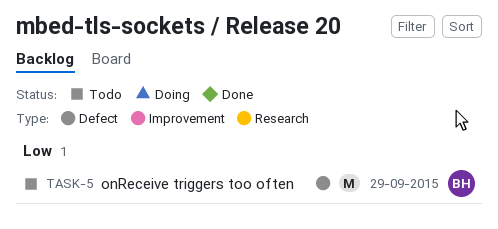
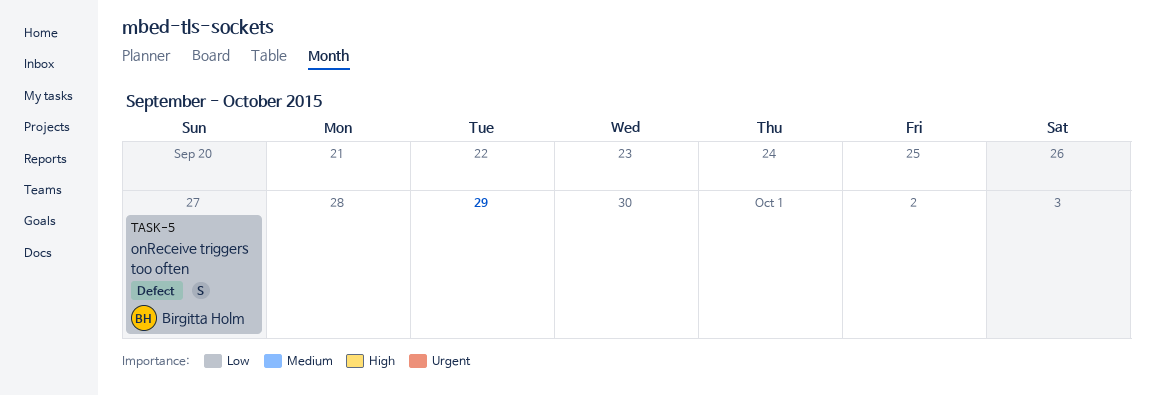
TASK-5, estimate: M -> S
TASK-5, due: Sep 29 -> Sep 27

